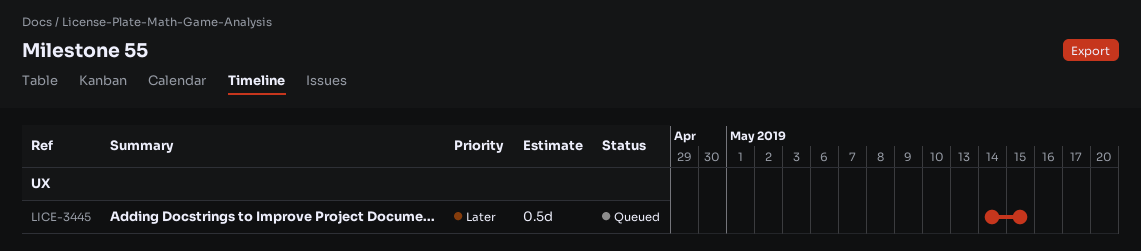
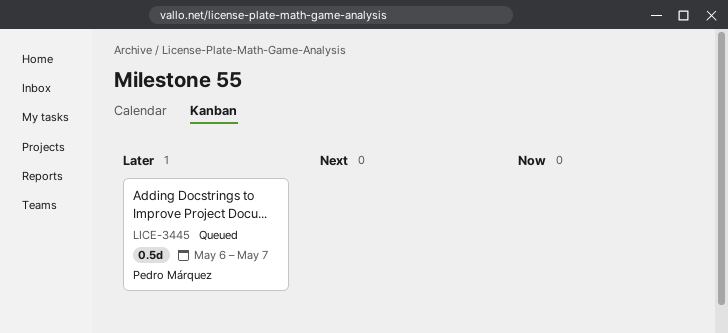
LICE-3445, start: May 14 -> May 6
LICE-3445, due: May 15 -> May 7

